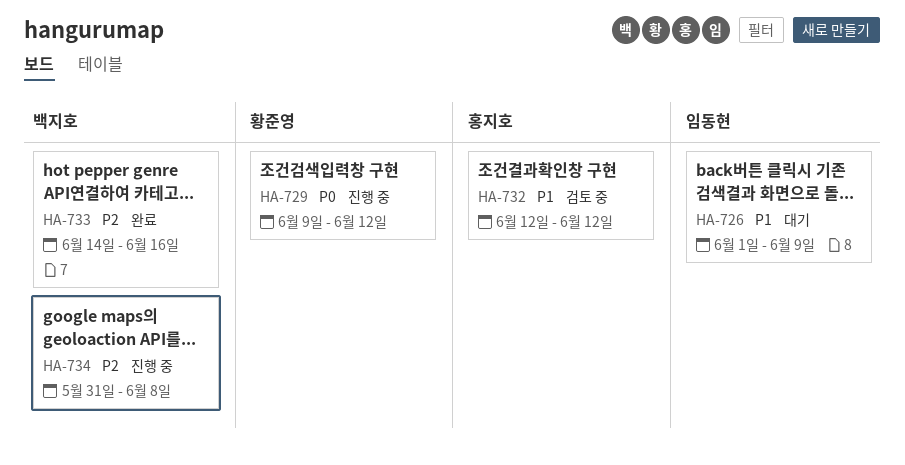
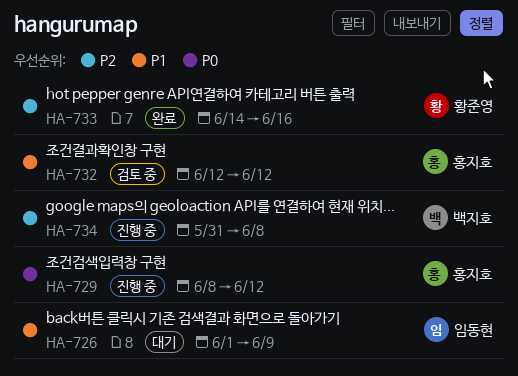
HA-729, owner: 황준영 -> 홍지호
HA-729, start: Jun 9 -> Jun 8
HA-733, owner: 백지호 -> 황준영

